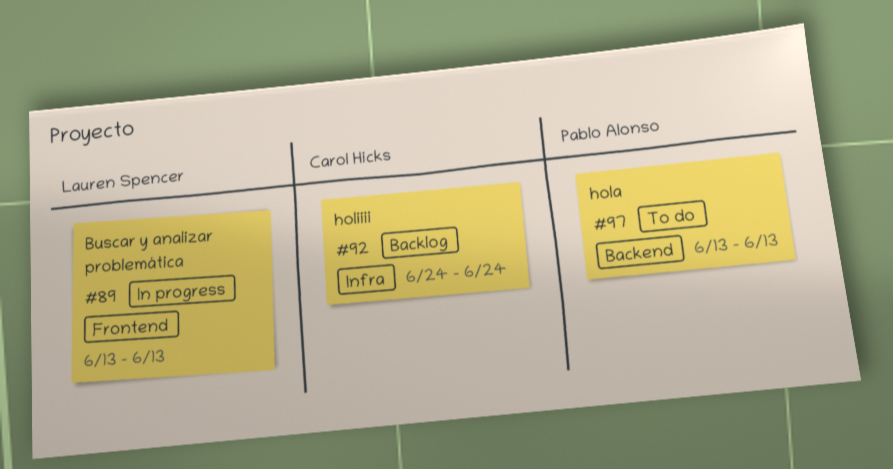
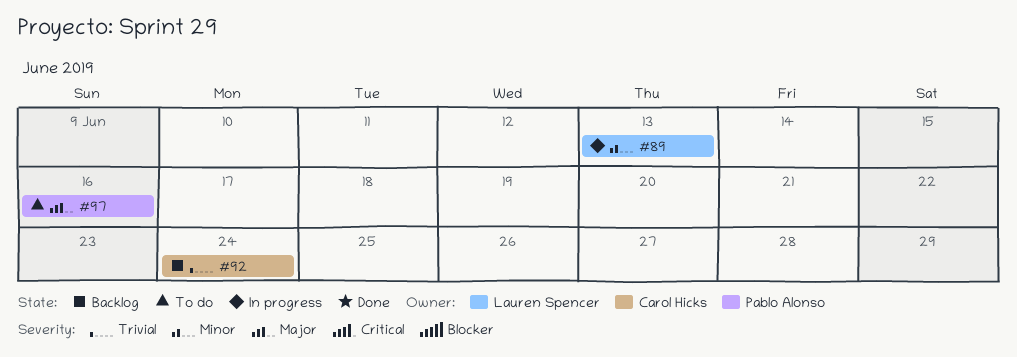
#97, start: Jun 13 -> Jun 16
#97, due: Jun 13 -> Jun 16

